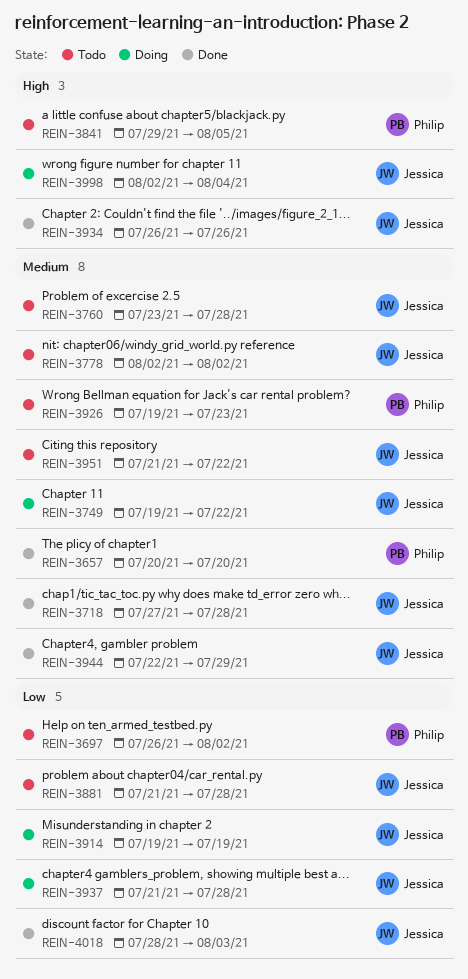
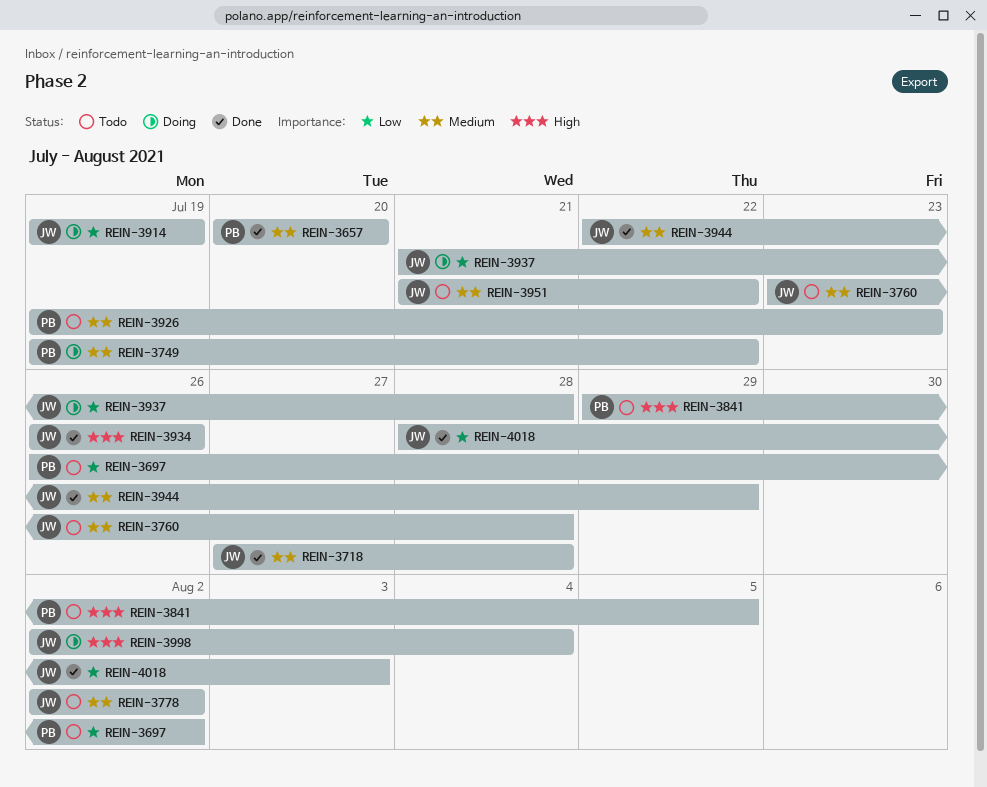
REIN-3749, owner: Jessica -> Philip
REIN-3881: present -> none

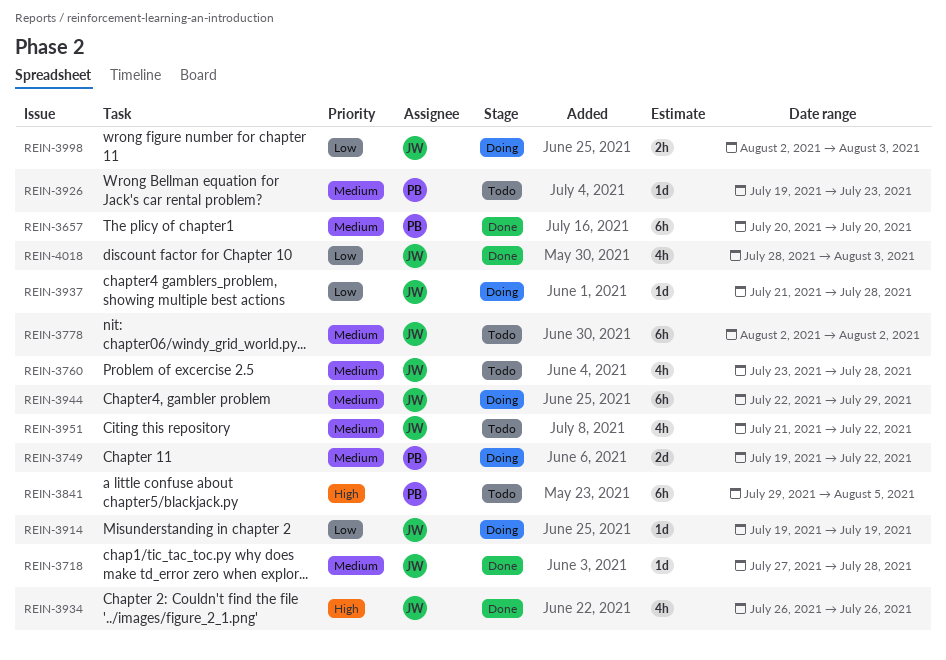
REIN-3697: present -> none
REIN-3944, status: Done -> Doing
REIN-3998, priority: High -> Low
REIN-3998, due: Aug 4 -> Aug 3

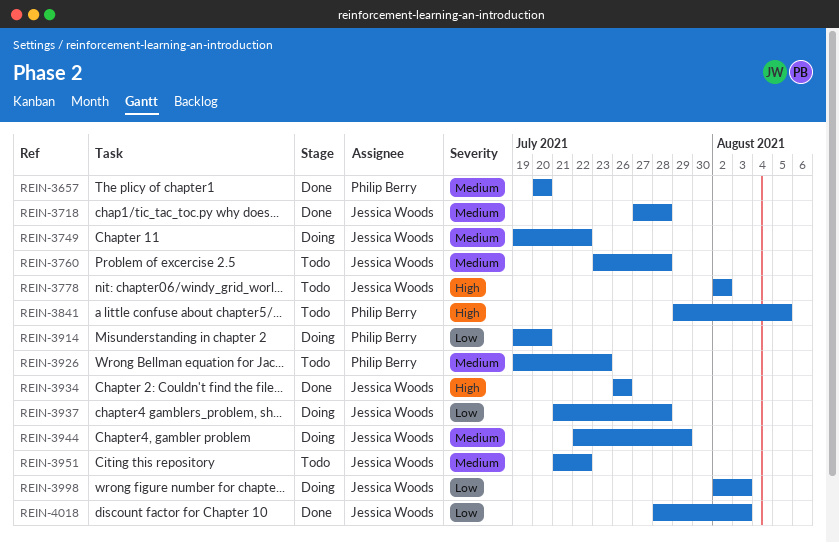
REIN-3749, owner: Philip Berry -> Jessica Woods
REIN-3778, priority: Medium -> High
REIN-3914, owner: Jessica Woods -> Philip Berry
REIN-3914, due: Jul 19 -> Jul 20

